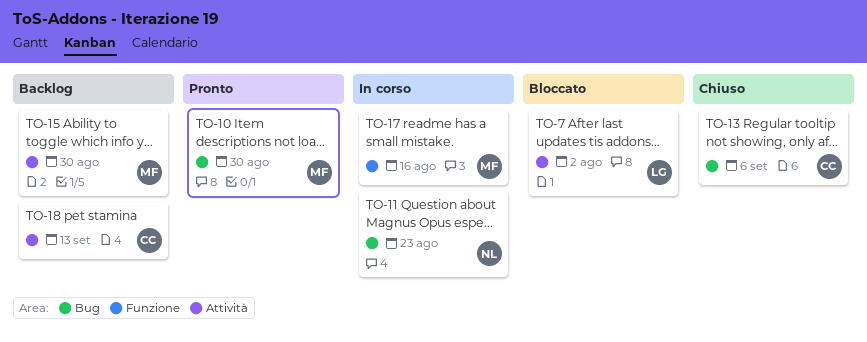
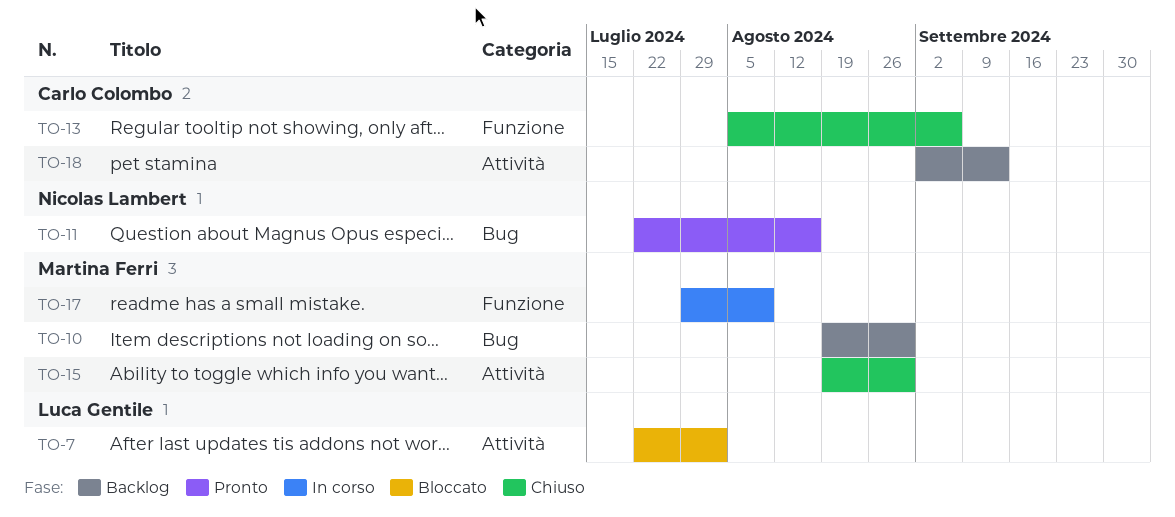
TO-10, status: Pronto -> Backlog
TO-11, status: In corso -> Pronto
TO-11, due: Aug 23 -> Aug 16
TO-13, label: Bug -> Funzione
TO-15, status: Backlog -> Chiuso
TO-17, due: Aug 16 -> Aug 9

